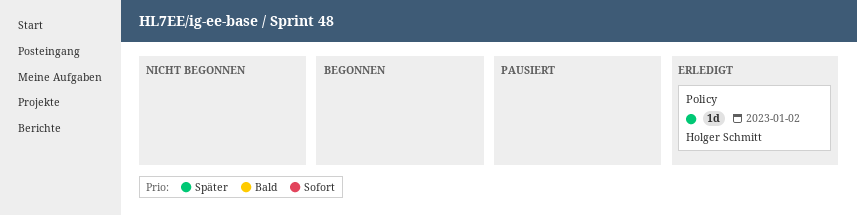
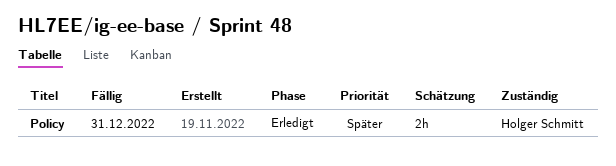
Policy, estimate: 1d -> 2h
Policy, due: Jan 2 -> Dec 31

